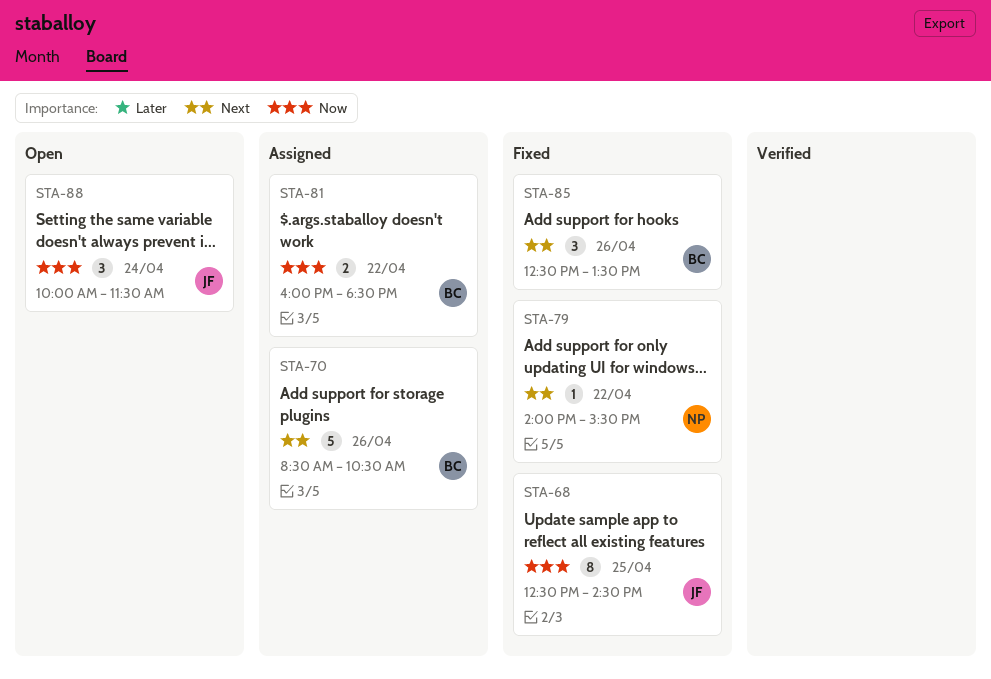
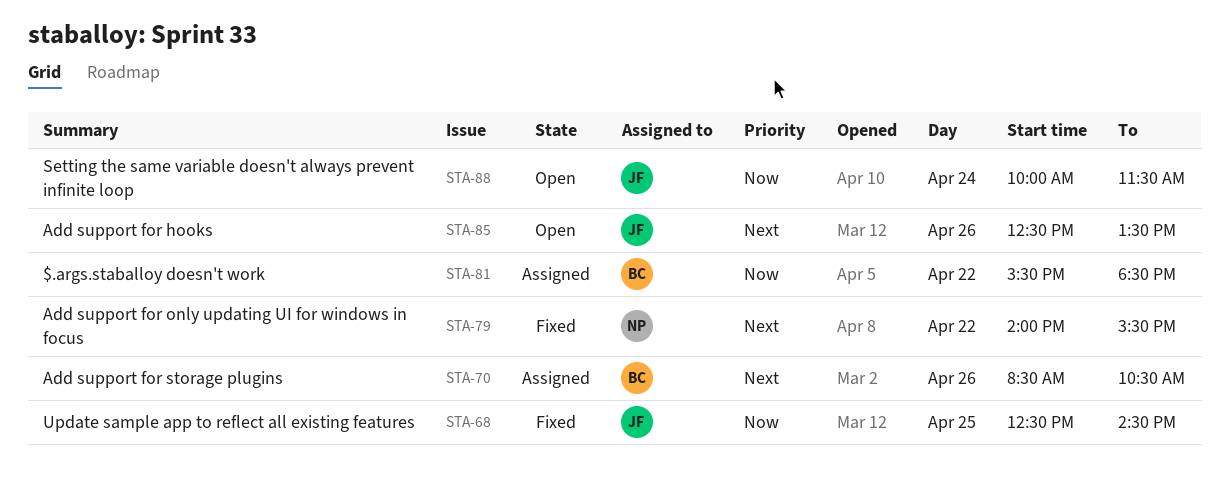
STA-81, begins: 16:00 -> 15:30
STA-85, status: Fixed -> Open
STA-85, owner: BC -> JF

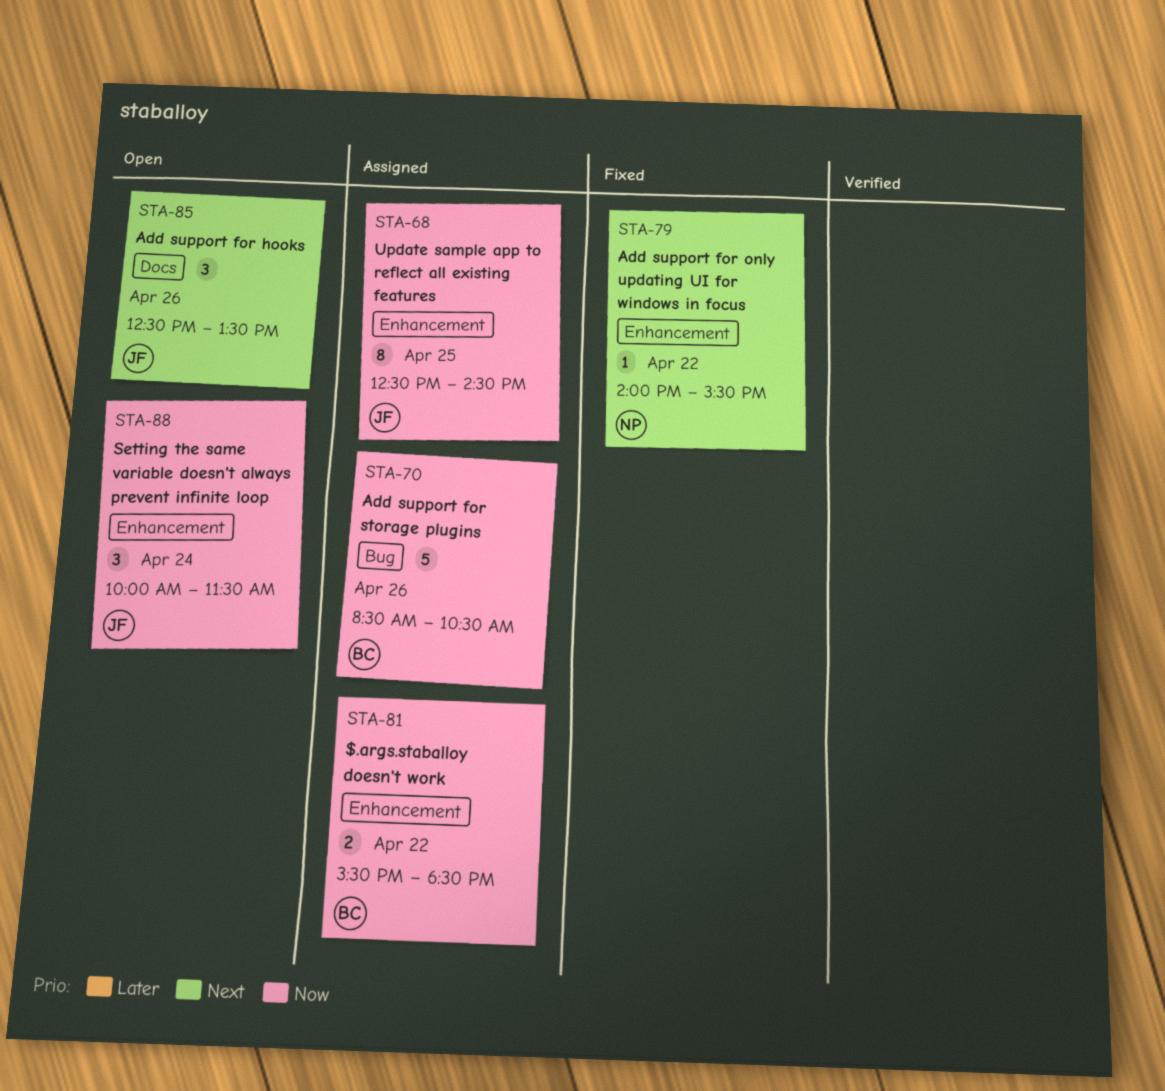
STA-68, status: Fixed -> Assigned
STA-70, priority: Next -> Now

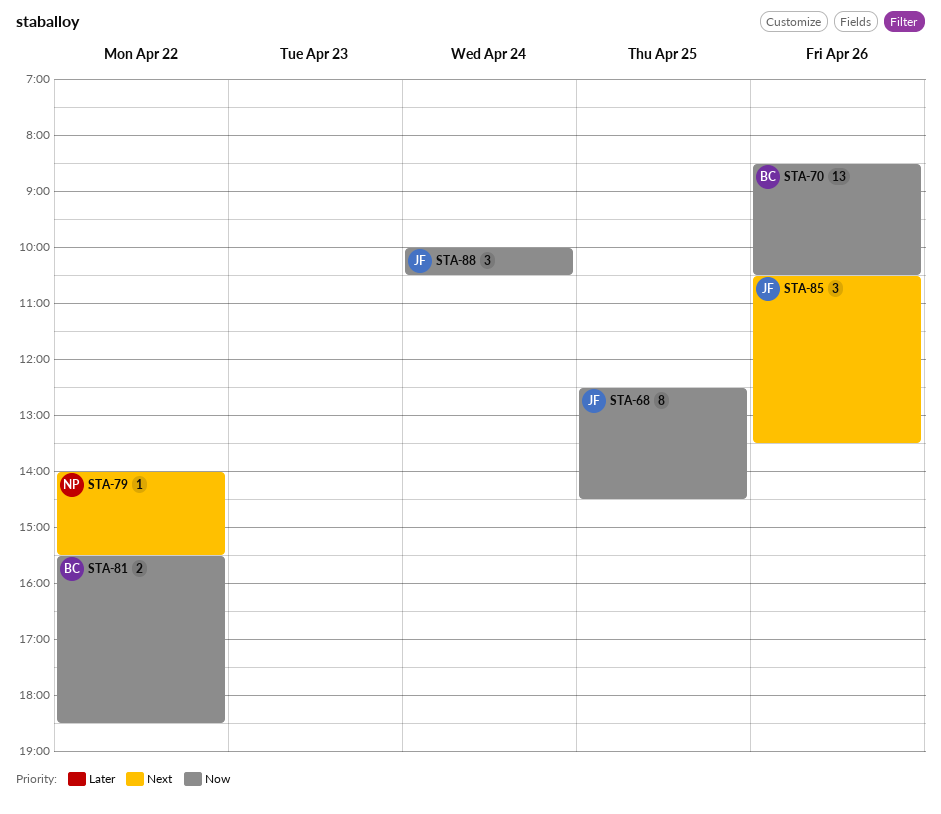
STA-70, estimate: 5 -> 13
STA-85, begins: 12:30 -> 10:30
STA-88, ends: 11:30 -> 10:30

